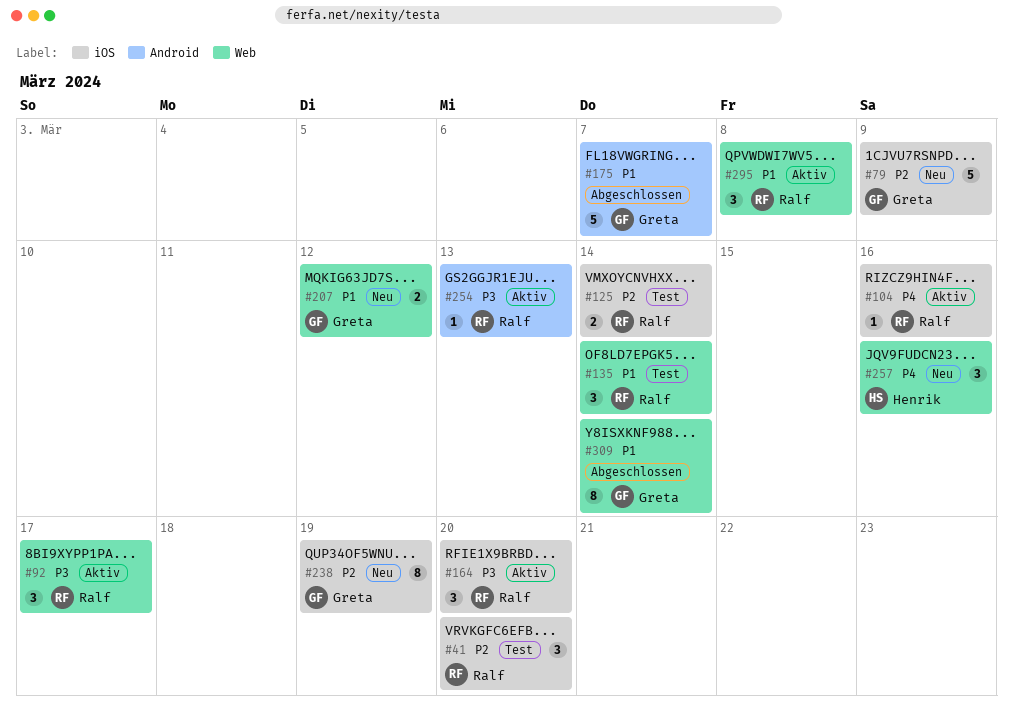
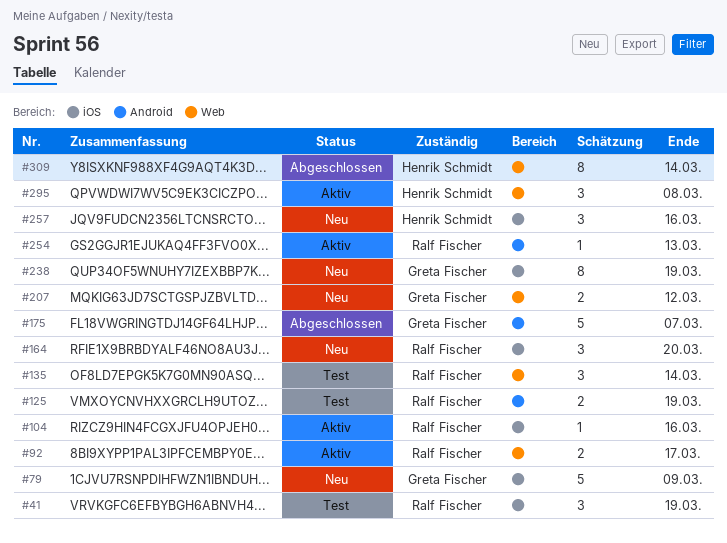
#41, due: Mar 20 -> Mar 19
#92, estimate: 3 -> 2
#125, label: iOS -> Android
#125, due: Mar 14 -> Mar 19
#164, status: Aktiv -> Neu
#257, label: Web -> iOS
#295, owner: Ralf Fischer -> Henrik Schmidt
#309, owner: Greta Fischer -> Henrik Schmidt

